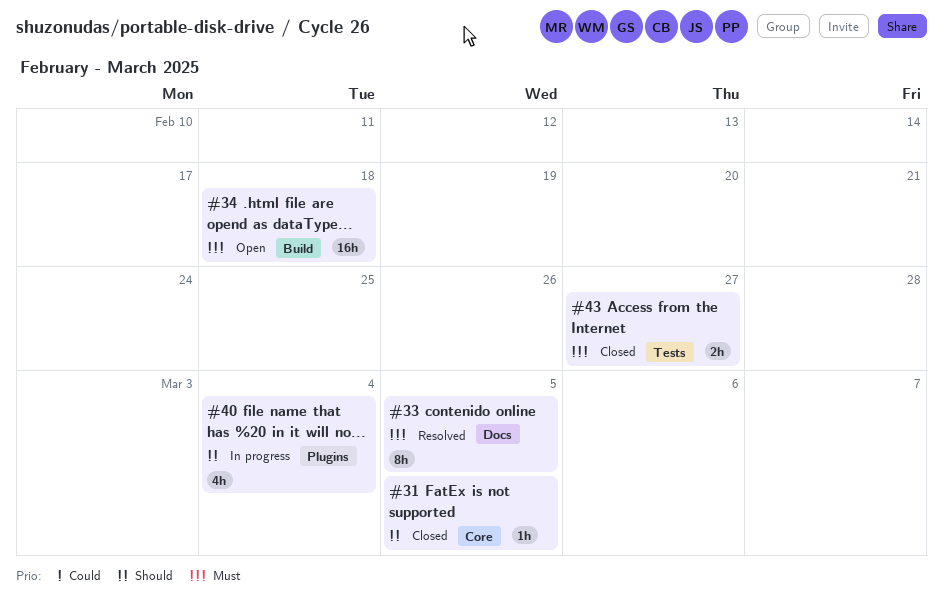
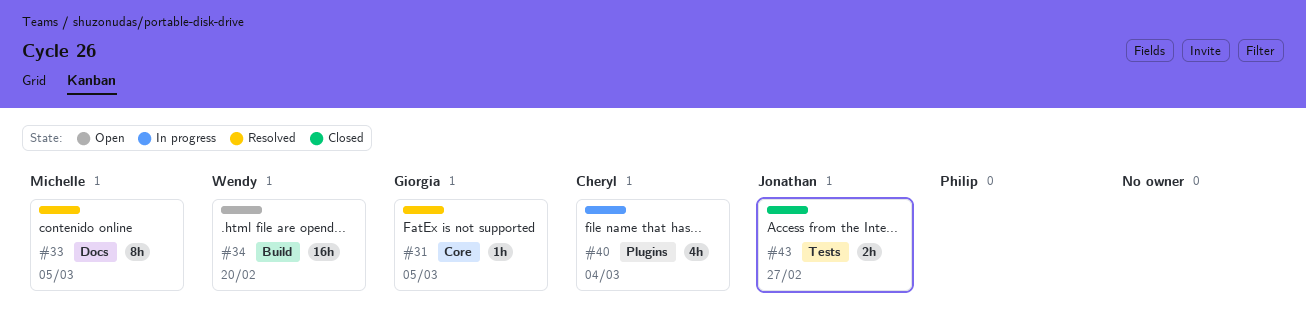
#31, status: Closed -> Resolved
#34, due: Feb 18 -> Feb 20

